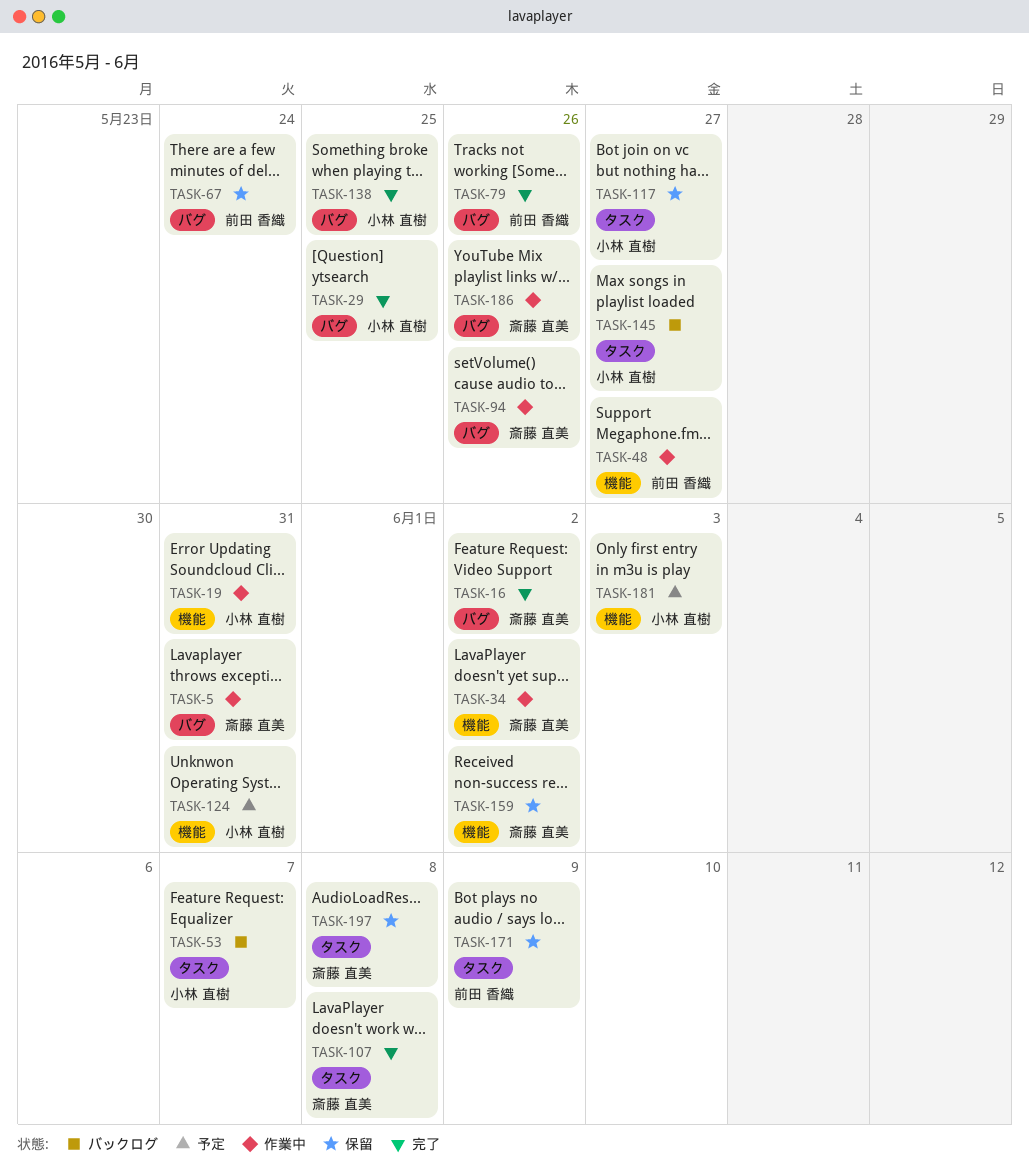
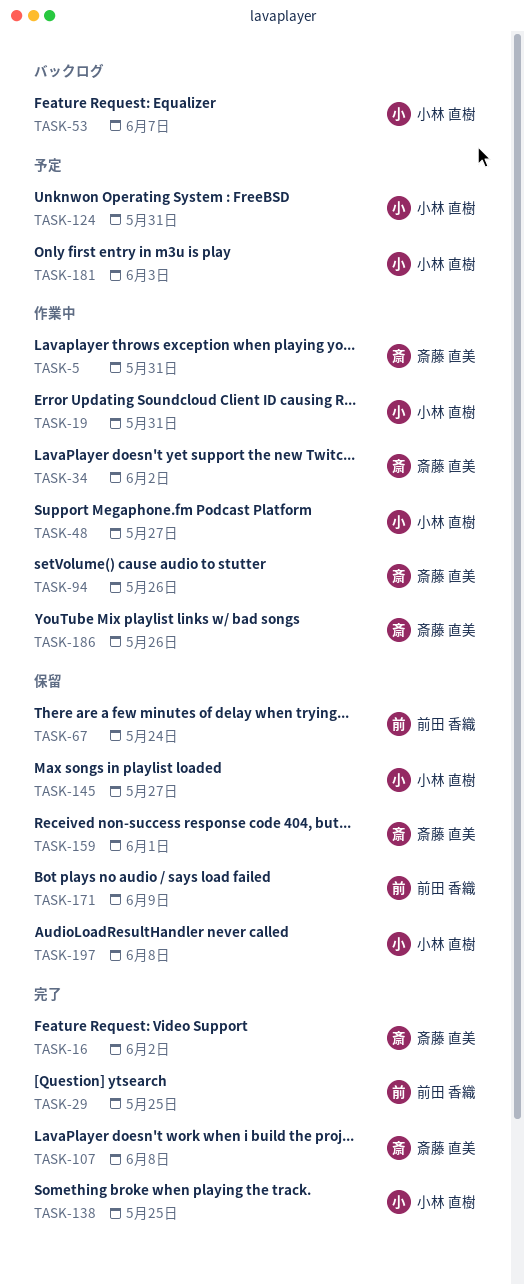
TASK-29, owner: 小林 直樹 -> 前田 香織
TASK-48, owner: 前田 香織 -> 小林 直樹
TASK-79: present -> none
TASK-117: present -> none
TASK-145, status: バックログ -> 保留
TASK-159, due: Jun 2 -> Jun 1
TASK-197, owner: 斎藤 直美 -> 小林 直樹

